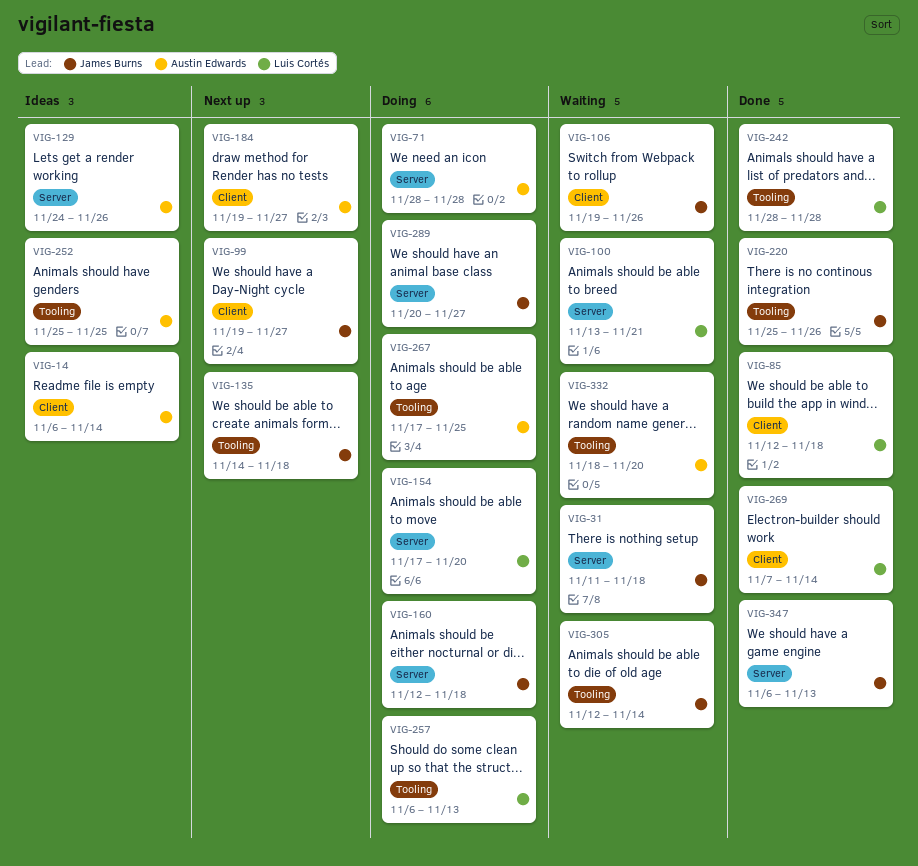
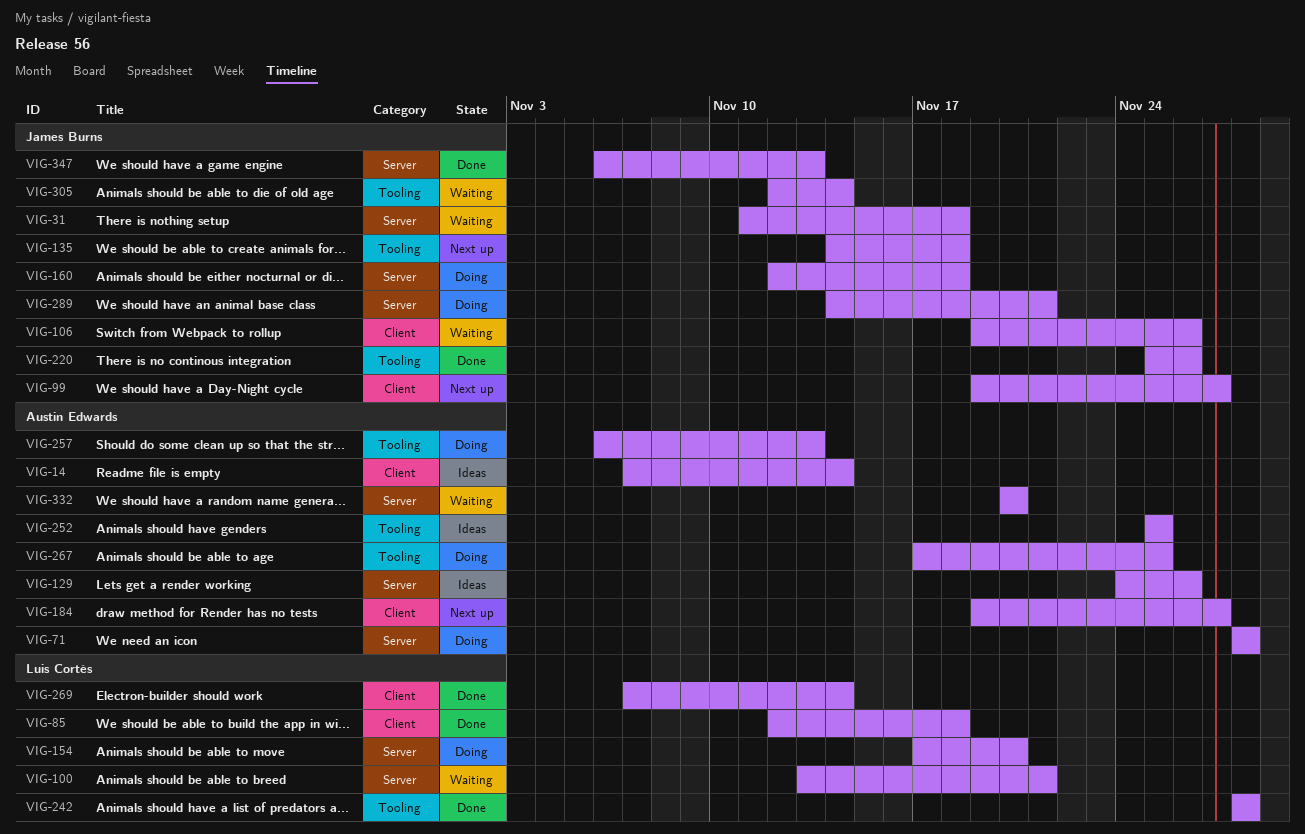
VIG-14, start: Nov 6 -> Nov 7
VIG-257, owner: Luis Cortés -> Austin Edwards
VIG-289, start: Nov 20 -> Nov 14
VIG-289, due: Nov 27 -> Nov 21
VIG-332, label: Tooling -> Server
VIG-332, start: Nov 18 -> Nov 20

